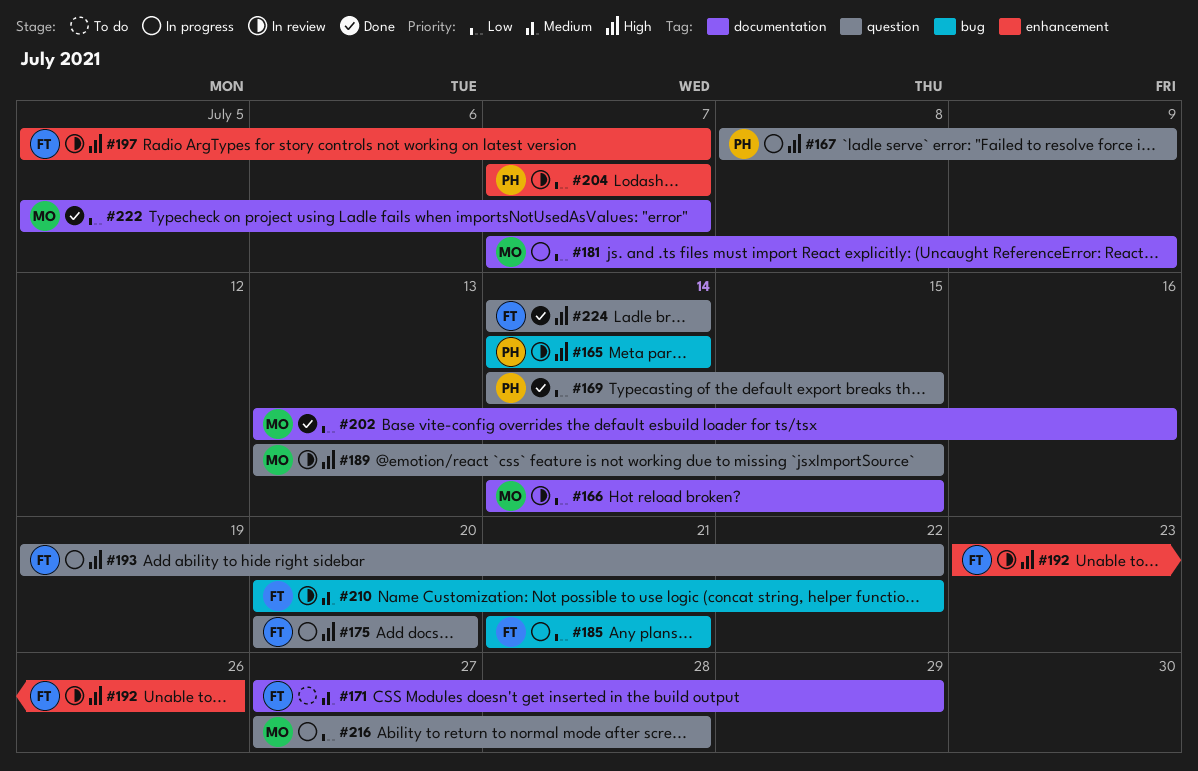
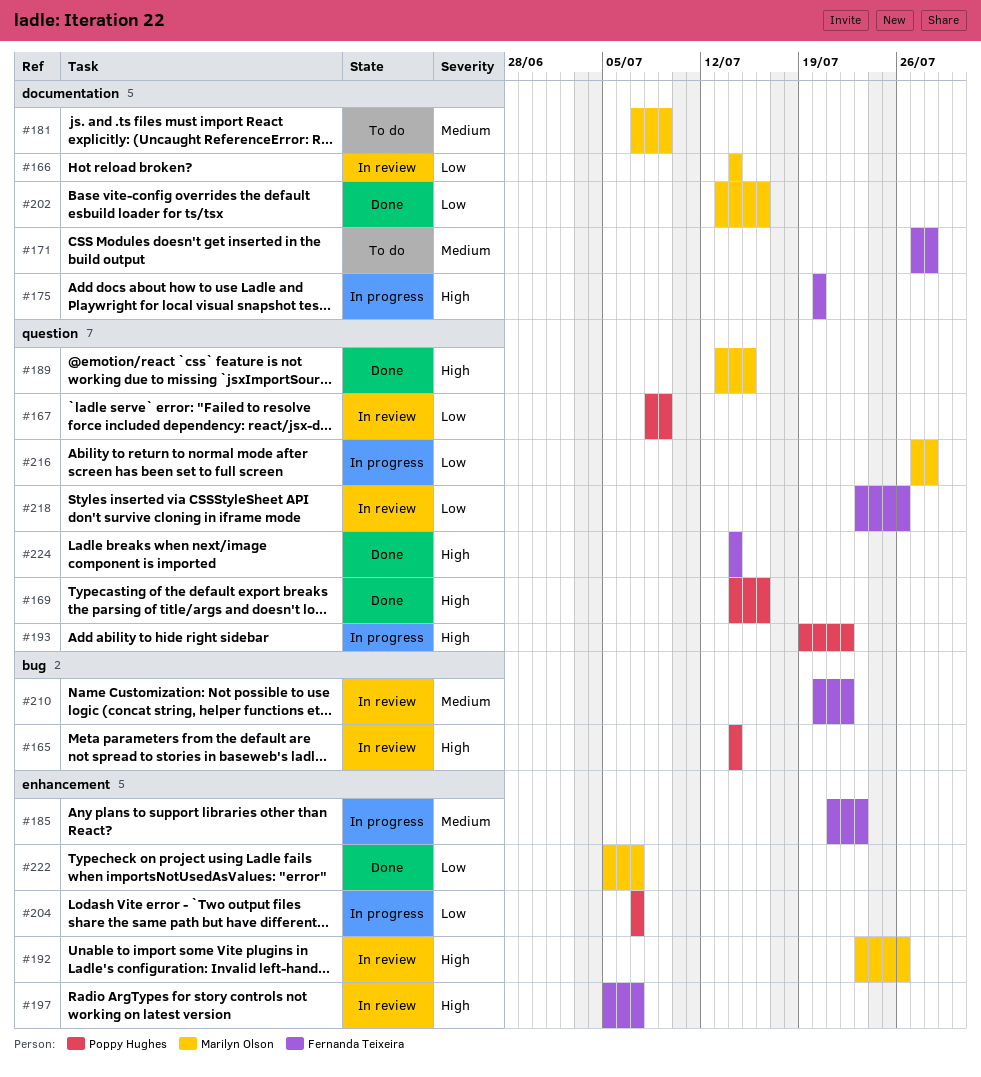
#166, due: Jul 15 -> Jul 14
#167, status: In progress -> In review
#167, priority: High -> Low
#169, priority: Low -> High
#169, due: Jul 15 -> Jul 16
#171, due: Jul 29 -> Jul 28
#175, label: question -> documentation
#181, status: In progress -> To do
#181, priority: Low -> Medium
#185, priority: Low -> Medium
#185, label: bug -> enhancement
#185, due: Jul 21 -> Jul 23
#189, status: In review -> Done
#192, owner: Fernanda Teixeira -> Marilyn Olson
#193, owner: Fernanda Teixeira -> Poppy Hughes
#204, status: In review -> In progress
#218: none -> present
#222, label: documentation -> enhancement

